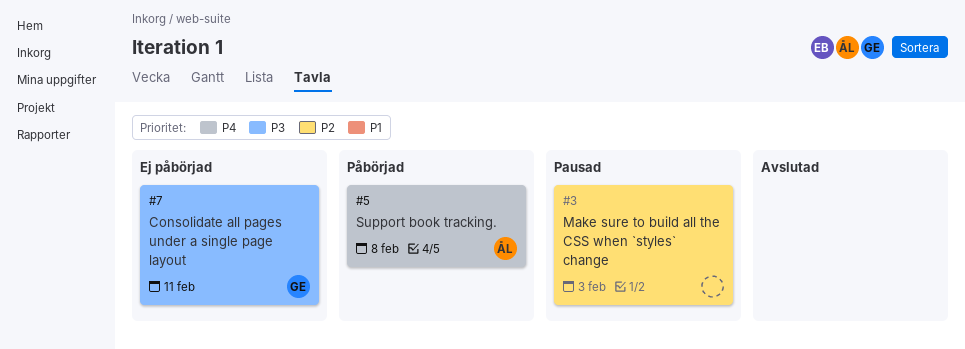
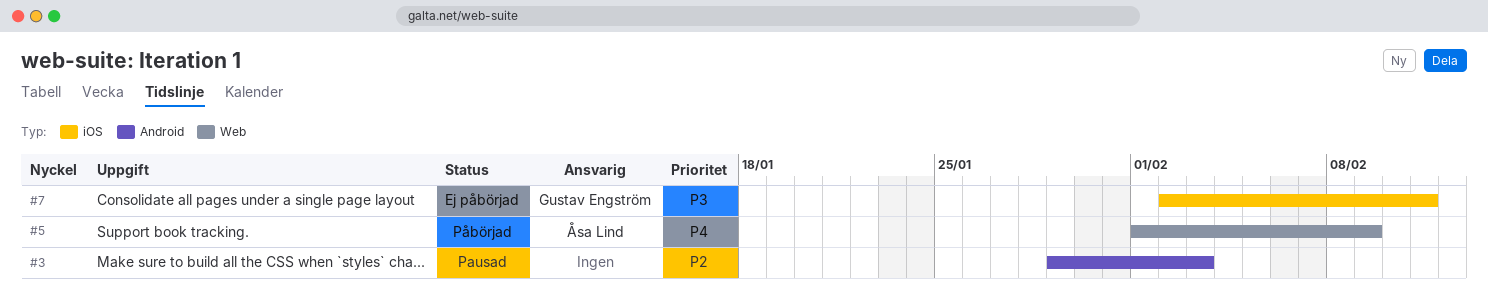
#5, due: Feb 8 -> Feb 9

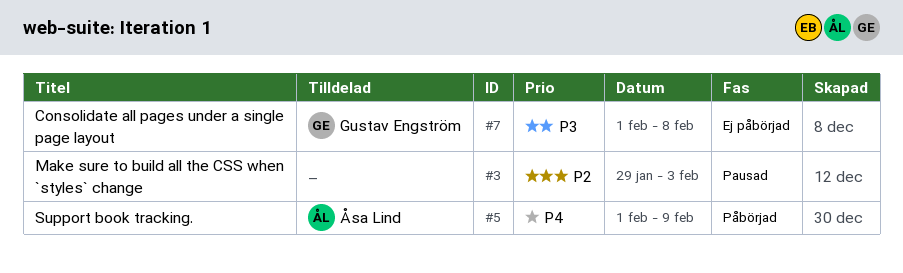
#7, start: Feb 2 -> Feb 1
#7, due: Feb 11 -> Feb 8

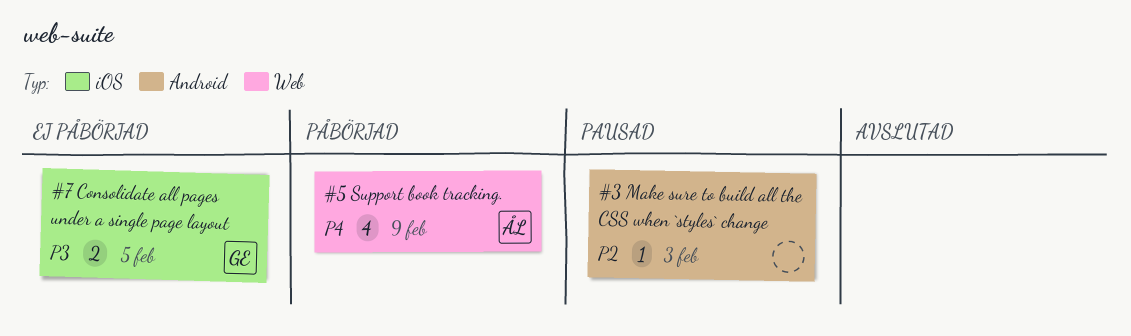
#7, due: Feb 8 -> Feb 5

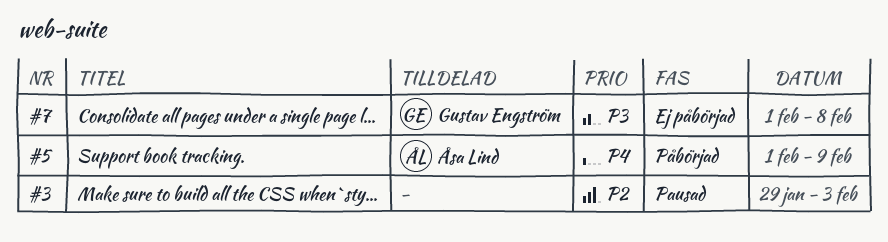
#7, due: Feb 5 -> Feb 8

